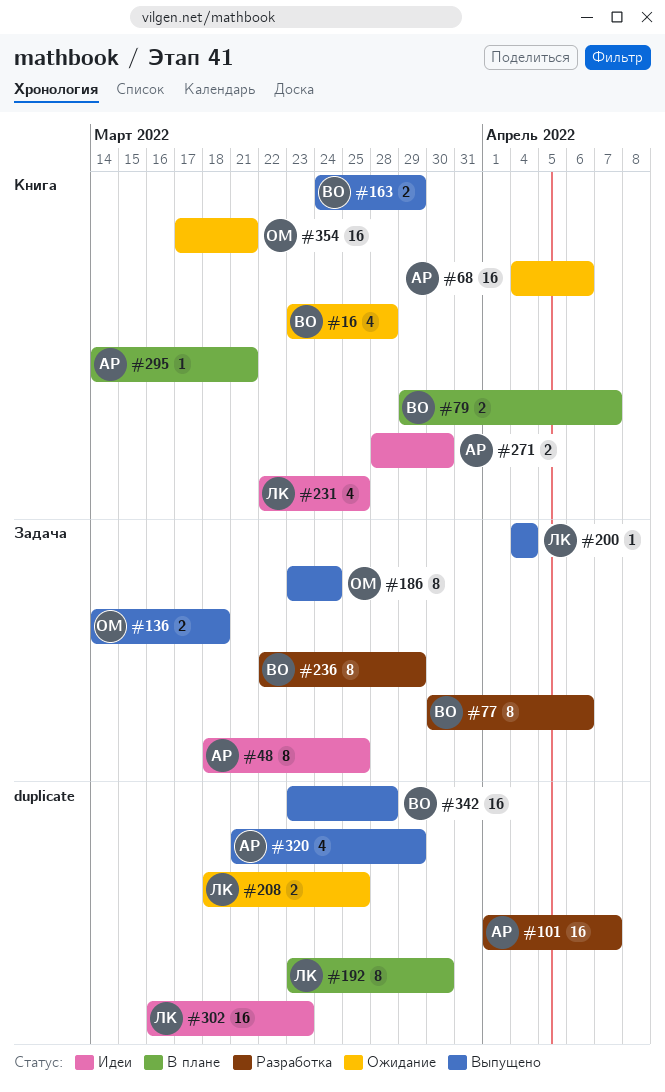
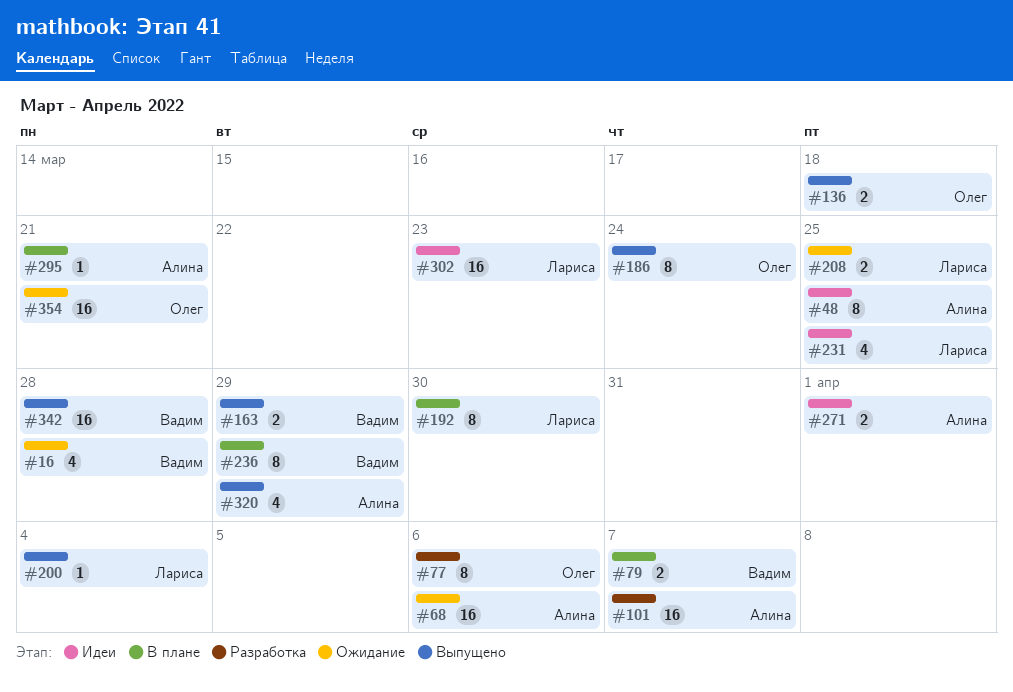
#77, owner: Вадим -> Олег
#236, status: Разработка -> В плане
#271, due: Mar 30 -> Apr 1

